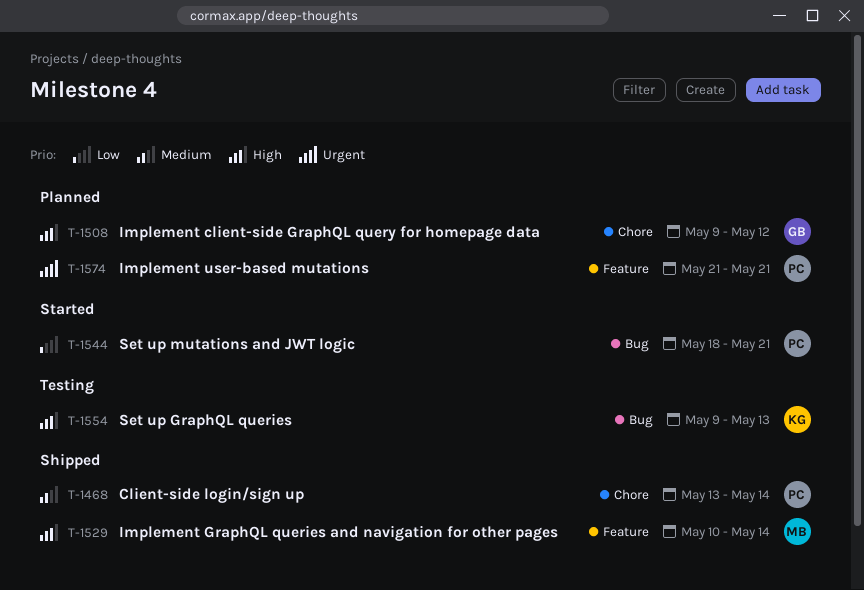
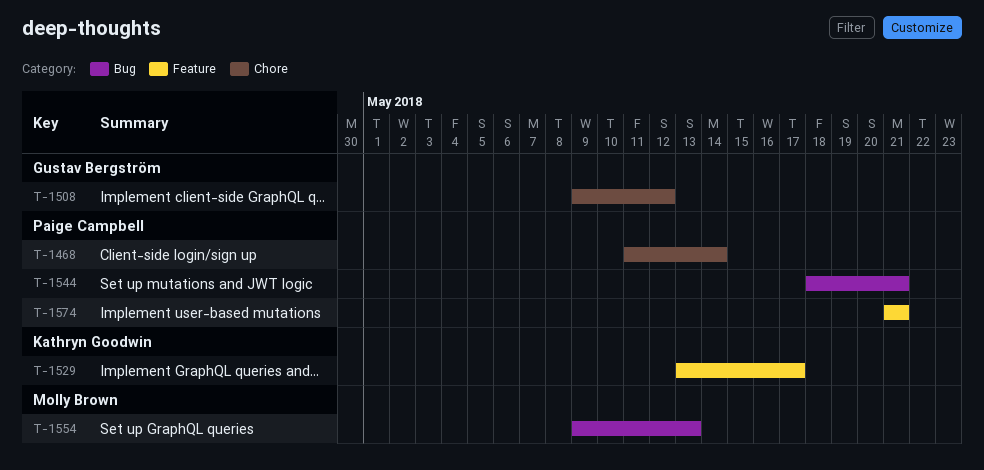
T-1468, start: May 13 -> May 11
T-1529, owner: Molly Brown -> Kathryn Goodwin
T-1529, start: May 10 -> May 13
T-1529, due: May 14 -> May 17
T-1554, owner: Kathryn Goodwin -> Molly Brown

